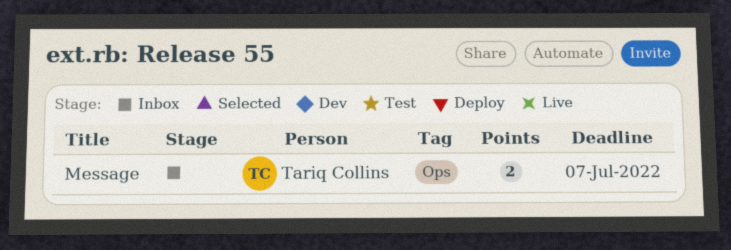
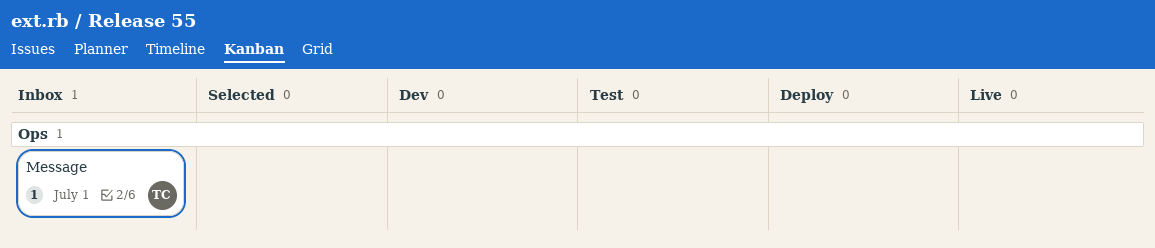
Message, estimate: 2 -> 1
Message, due: Jul 7 -> Jul 1

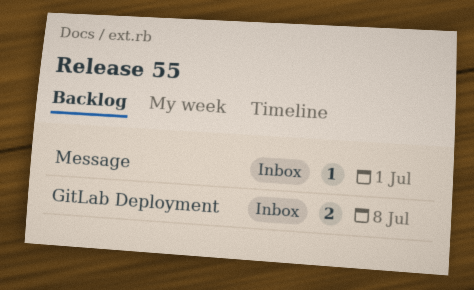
GitLab Deployment: none -> present

